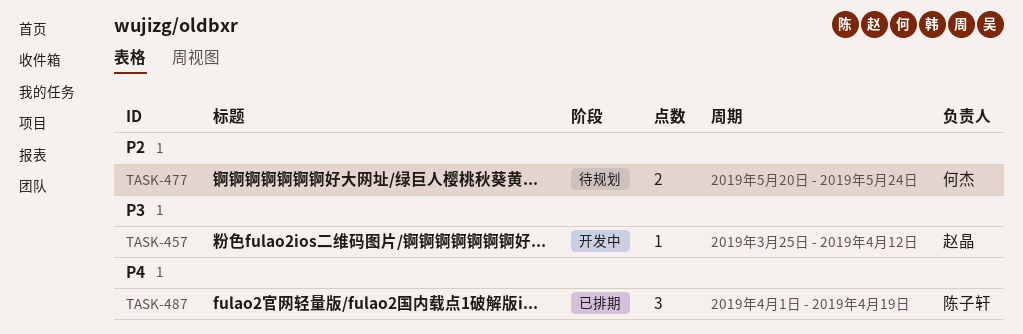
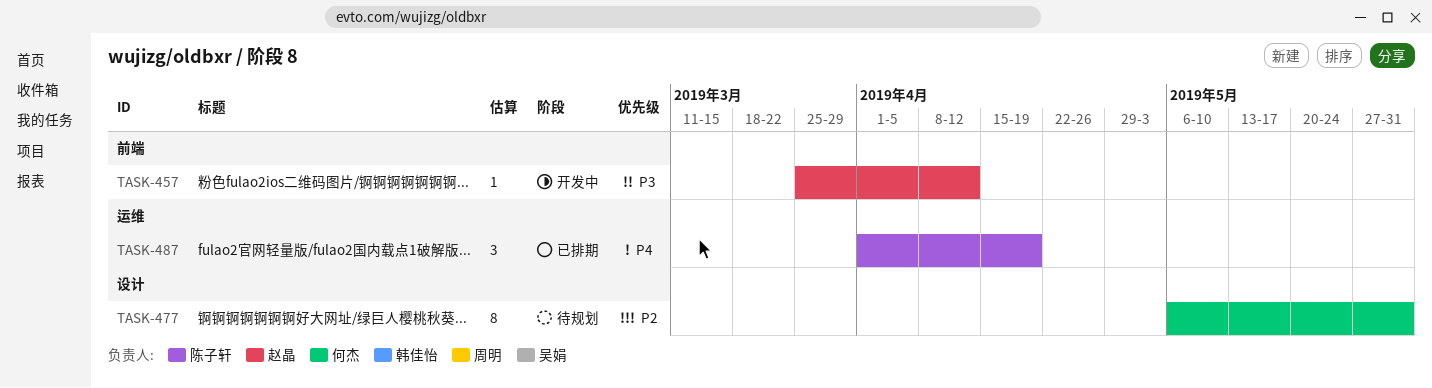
TASK-477, estimate: 2 -> 8
TASK-477, start: May 20 -> May 6
TASK-477, due: May 24 -> May 31

